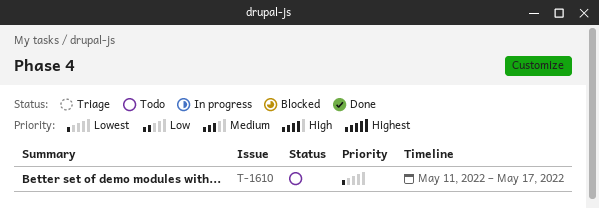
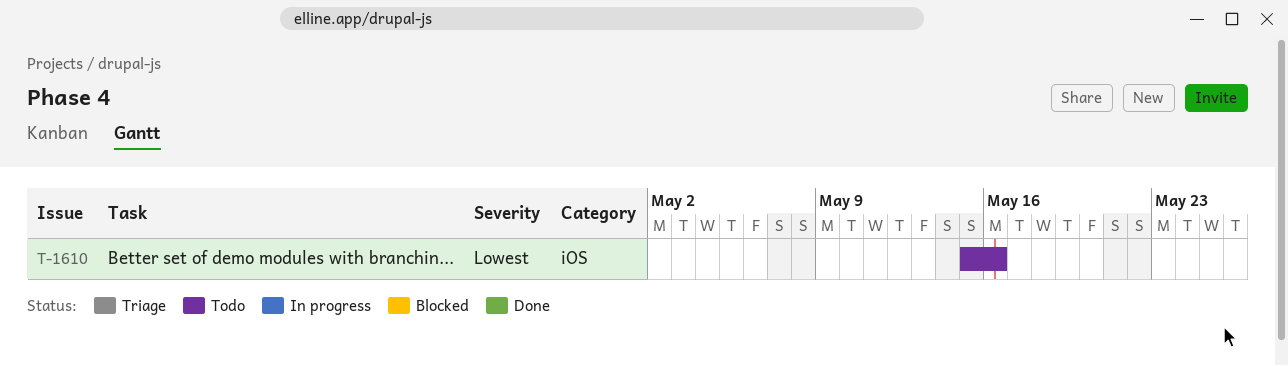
T-1610, start: May 11 -> May 15
T-1610, due: May 17 -> May 16

